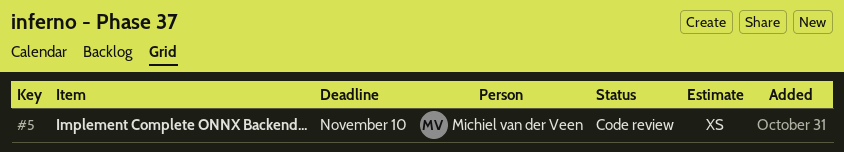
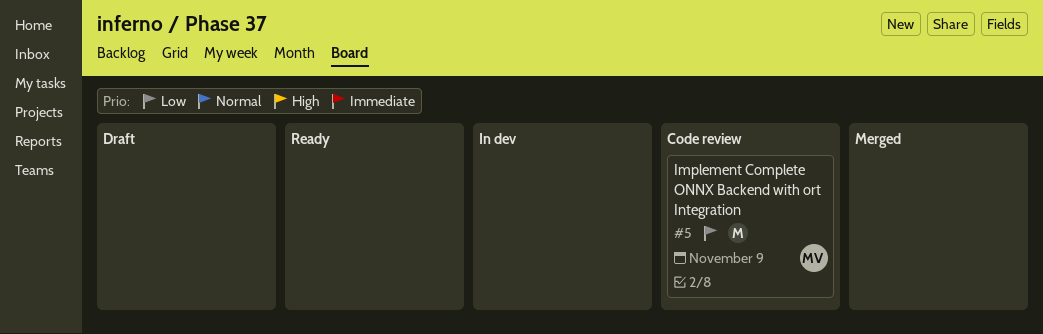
#5, estimate: XS -> M
#5, due: Nov 10 -> Nov 9

